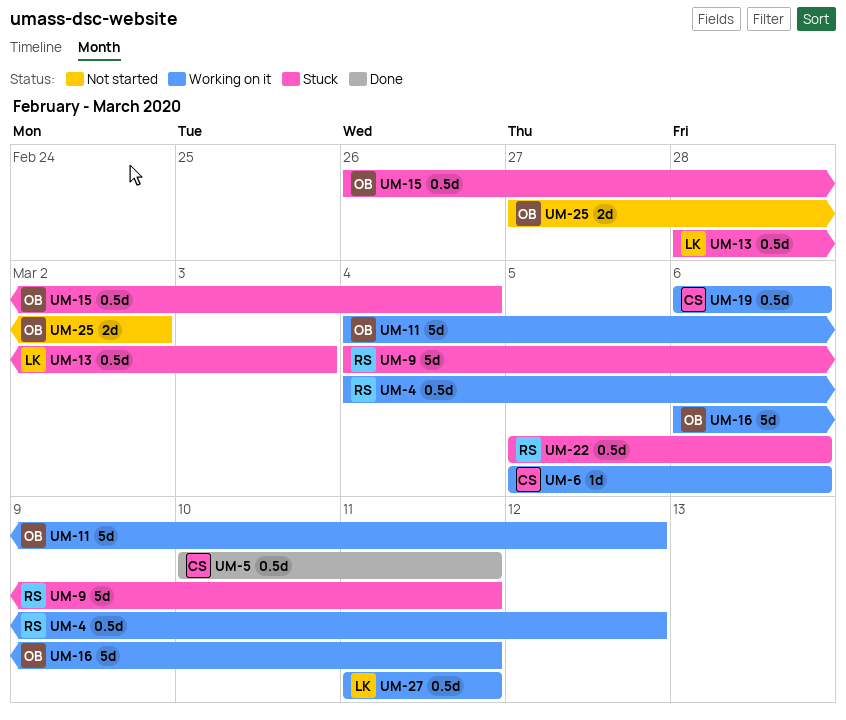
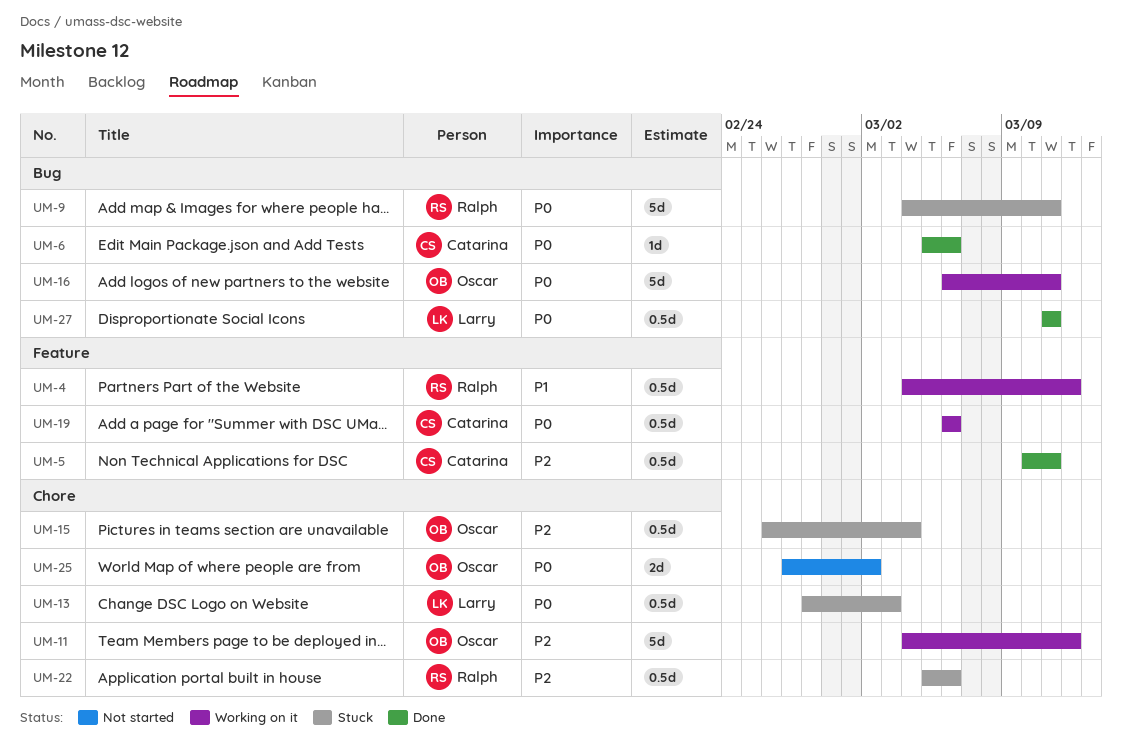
UM-6, status: Working on it -> Done
UM-27, status: Working on it -> Done

